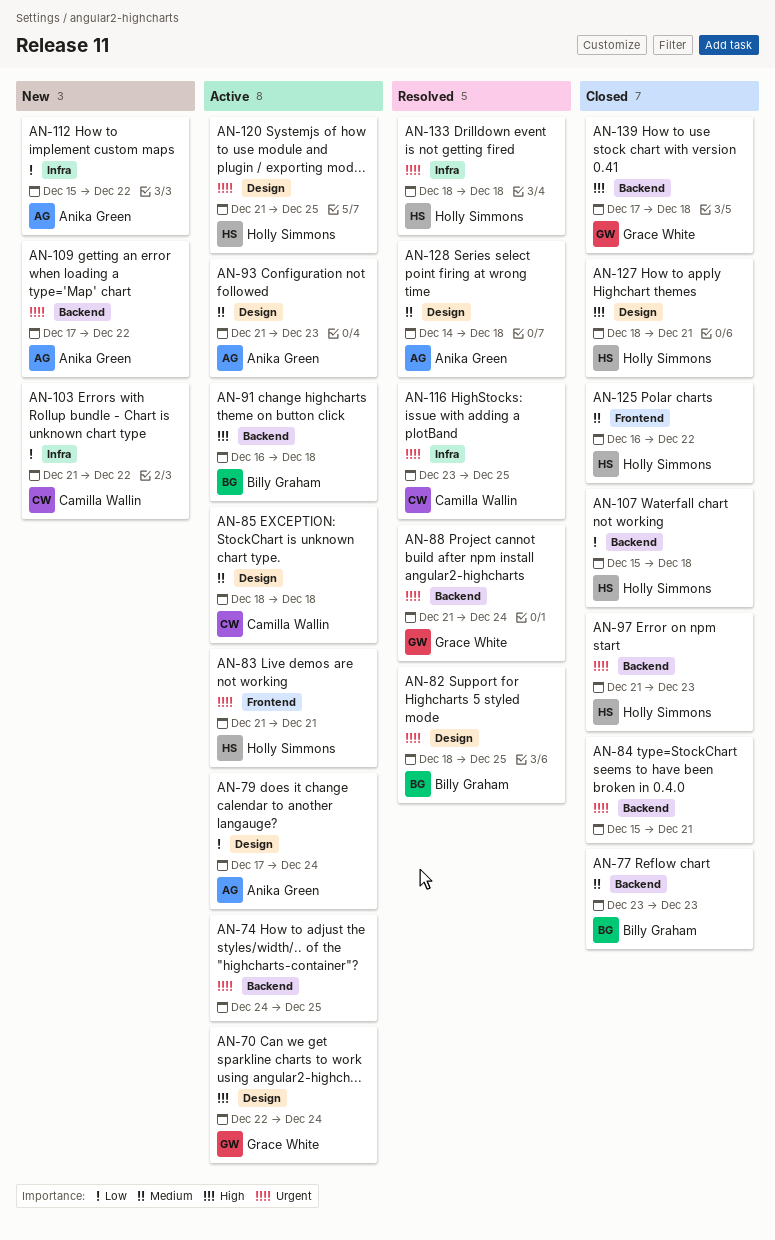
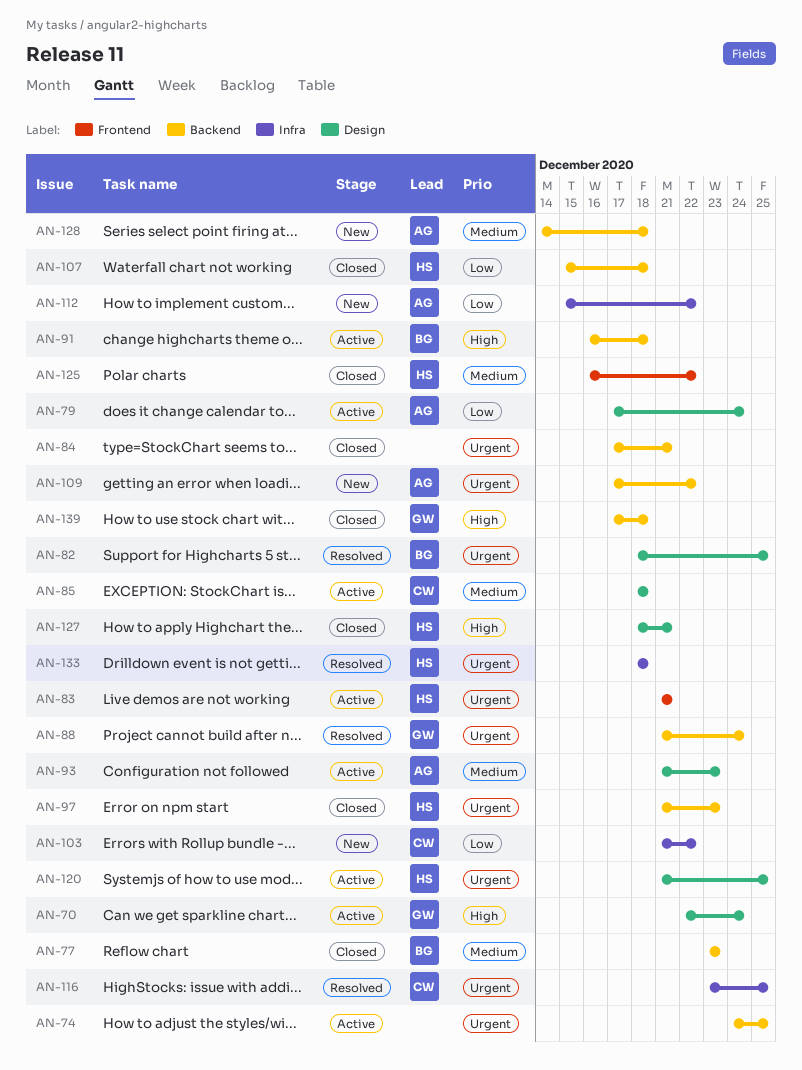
AN-84, start: Dec 15 -> Dec 17
AN-128, status: Resolved -> New
AN-128, label: Design -> Backend

